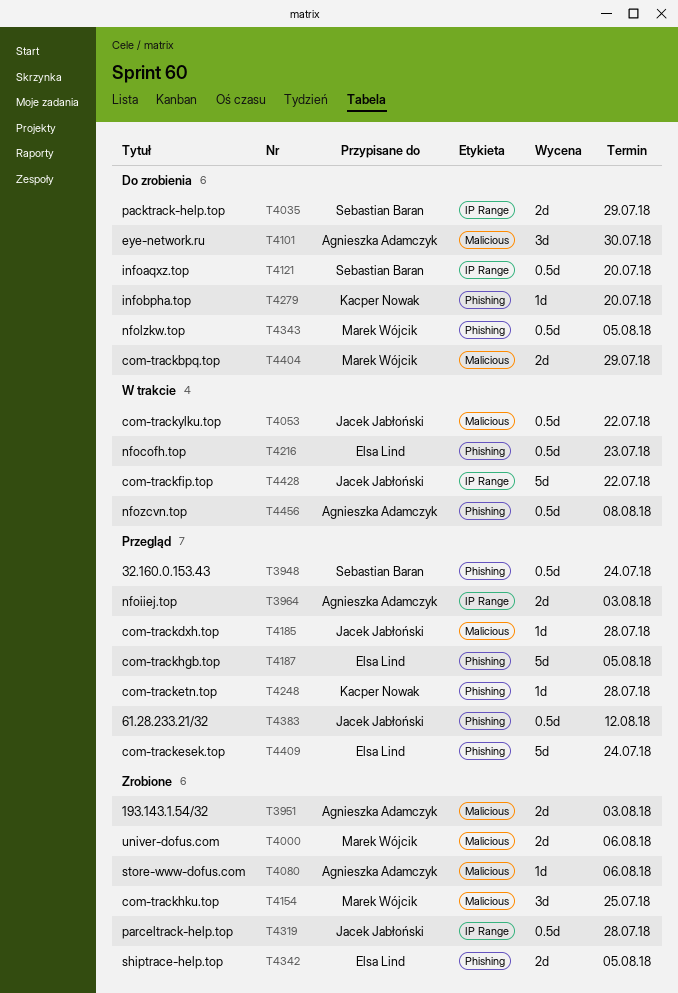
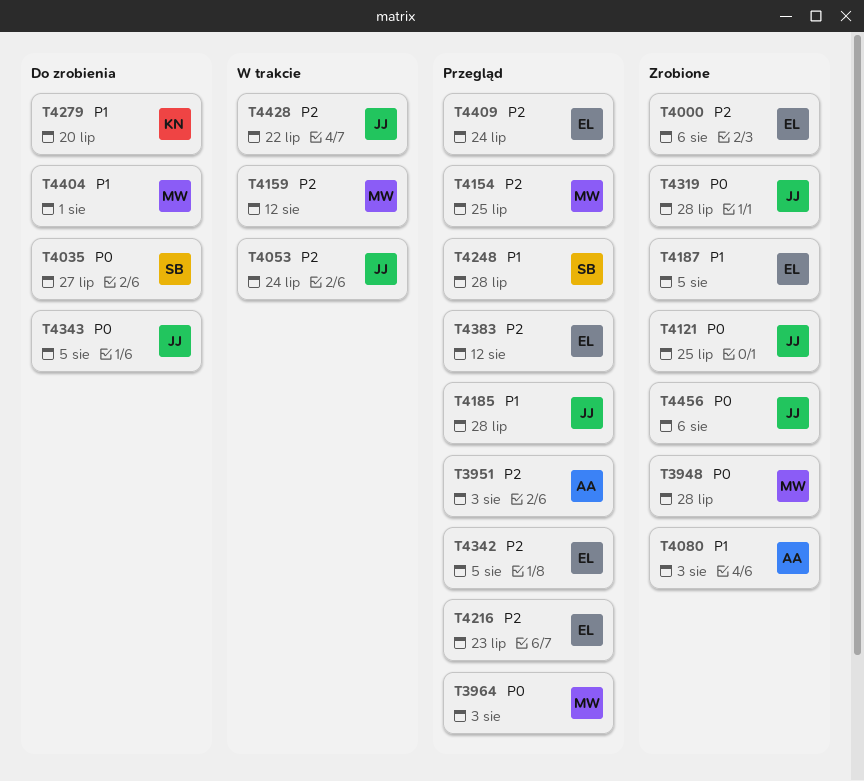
T3948, status: Przegląd -> Zrobione
T3948, owner: Sebastian Baran -> Marek Wójcik
T3948, due: Jul 24 -> Jul 28
T3951, status: Zrobione -> Przegląd
T3964, owner: Agnieszka Adamczyk -> Marek Wójcik
T4000, owner: Marek Wójcik -> Elsa Lind
T4035, due: Jul 29 -> Jul 27
T4053, due: Jul 22 -> Jul 24
T4080, due: Aug 6 -> Aug 3
T4101: present -> none
T4121, status: Do zrobienia -> Zrobione
T4121, owner: Sebastian Baran -> Jacek Jabłoński
T4121, due: Jul 20 -> Jul 25
T4154, status: Zrobione -> Przegląd
T4159: none -> present
T4187, status: Przegląd -> Zrobione
T4216, status: W trakcie -> Przegląd
T4248, owner: Kacper Nowak -> Sebastian Baran
T4342, status: Zrobione -> Przegląd
T4343, owner: Marek Wójcik -> Jacek Jabłoński
T4383, owner: Jacek Jabłoński -> Elsa Lind
T4404, due: Jul 29 -> Aug 1
T4456, status: W trakcie -> Zrobione
T4456, owner: Agnieszka Adamczyk -> Jacek Jabłoński
T4456, due: Aug 8 -> Aug 6

